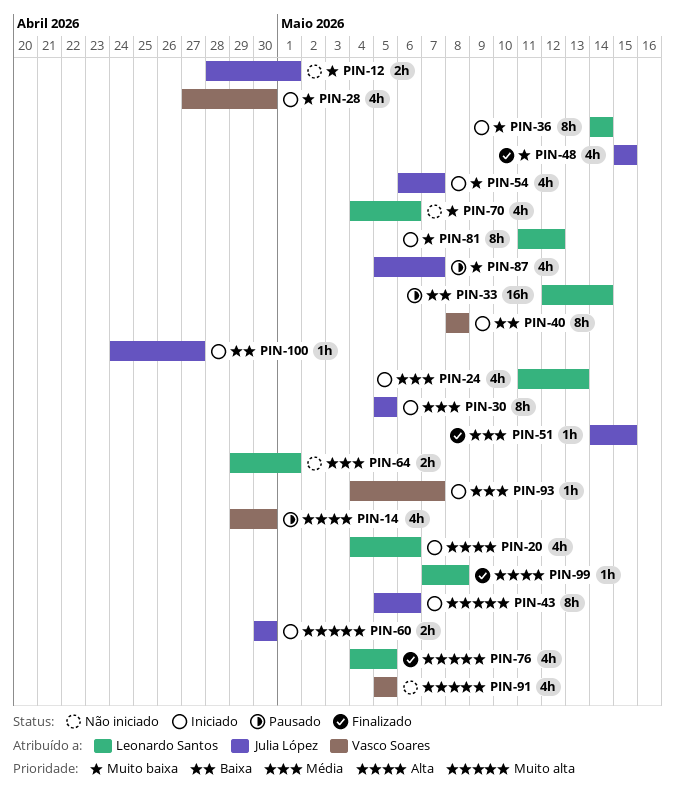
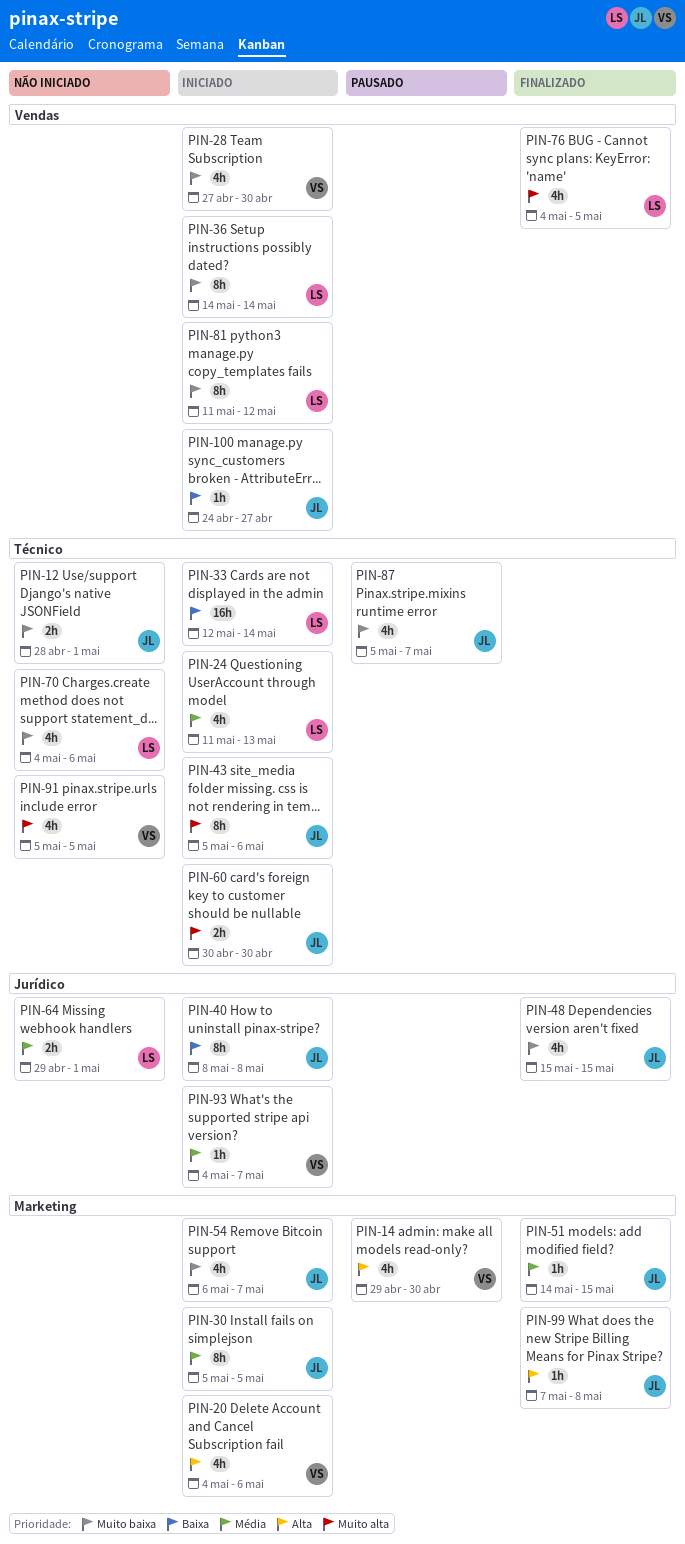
PIN-20, owner: Leonardo Santos -> Vasco Soares
PIN-33, status: Pausado -> Iniciado
PIN-40, owner: Vasco Soares -> Julia López
PIN-99, owner: Leonardo Santos -> Julia López

